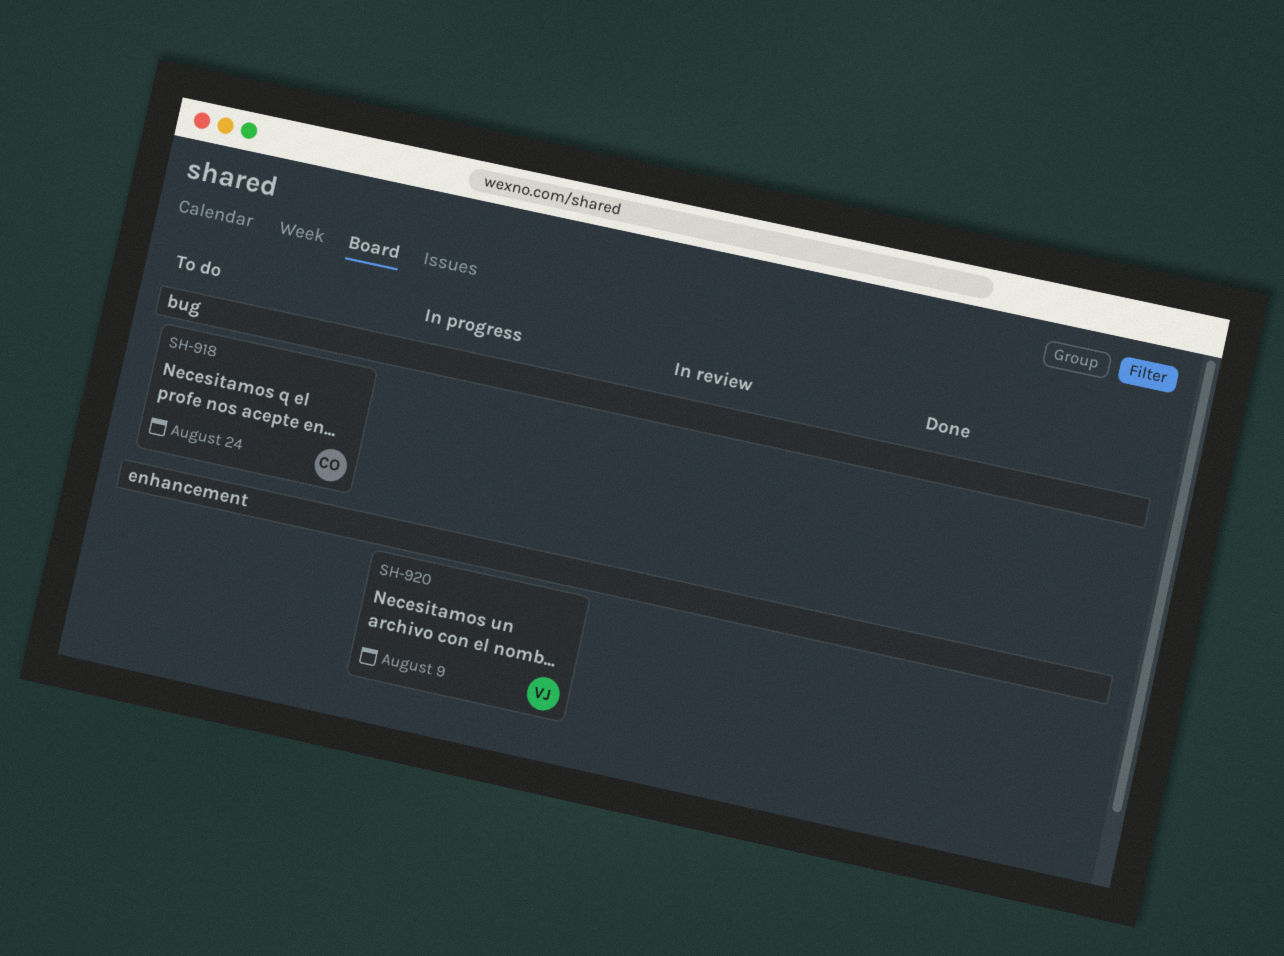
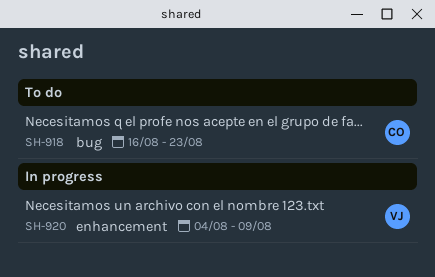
SH-918, due: Aug 24 -> Aug 23

